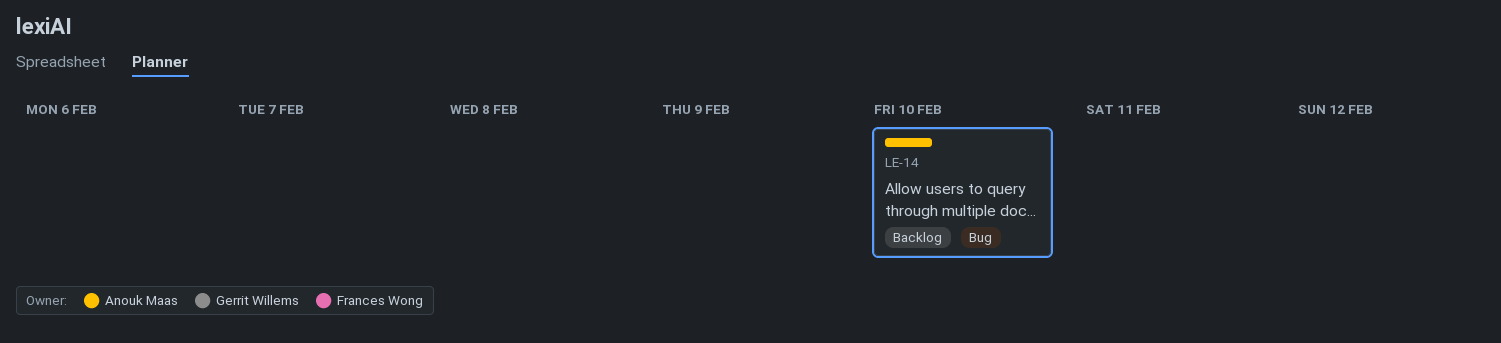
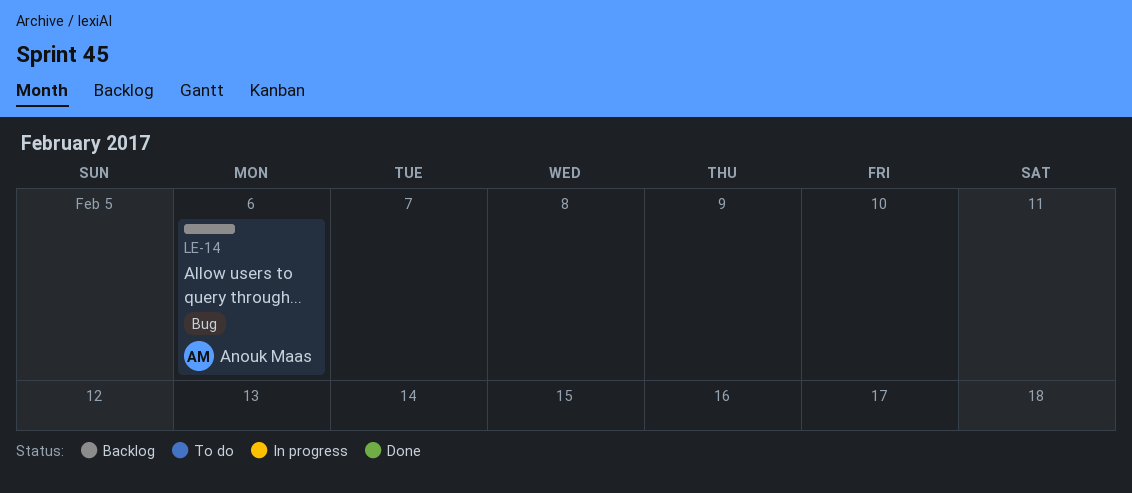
LE-14, due: Feb 10 -> Feb 6

